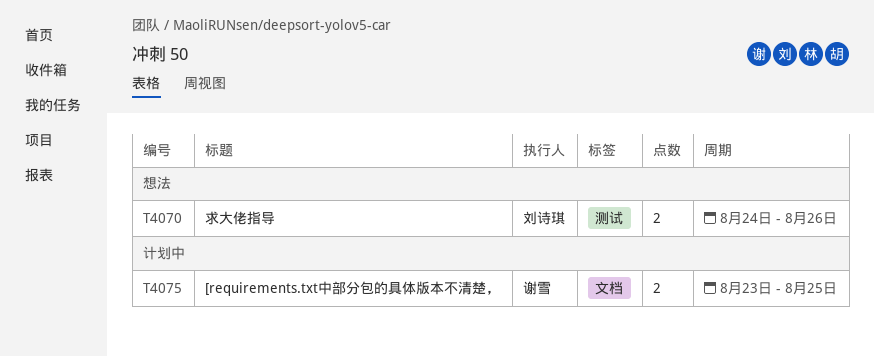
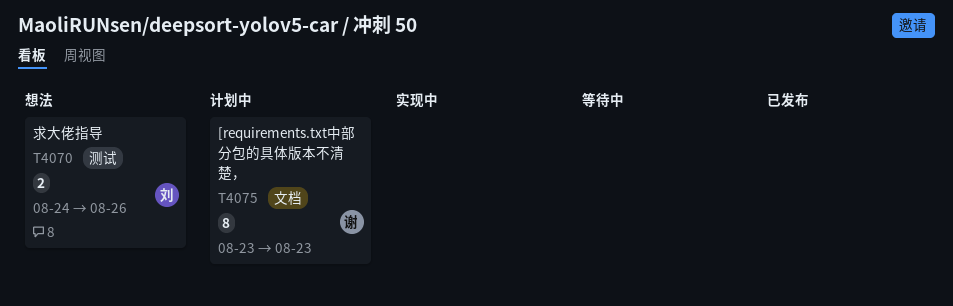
T4075, estimate: 2 -> 8
T4075, due: Aug 25 -> Aug 23

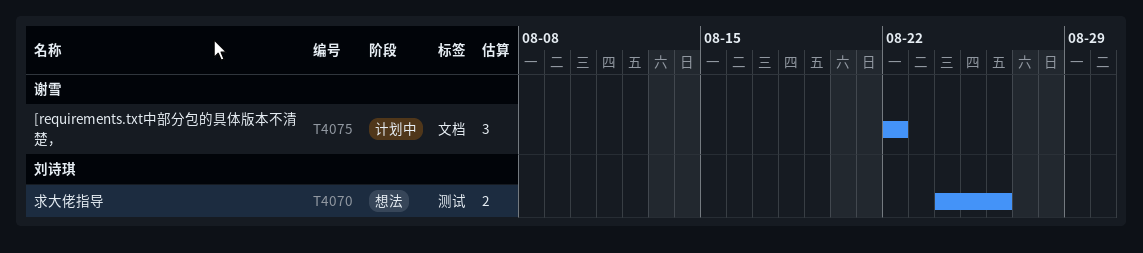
T4075, estimate: 8 -> 3
T4075, start: Aug 23 -> Aug 22
T4075, due: Aug 23 -> Aug 22

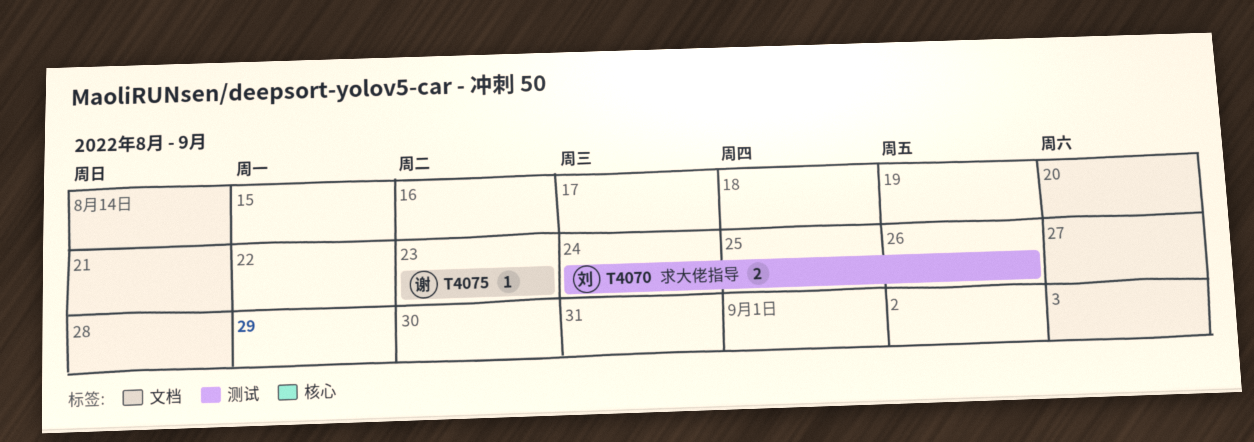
T4075, estimate: 3 -> 1
T4075, start: Aug 22 -> Aug 23
T4075, due: Aug 22 -> Aug 23

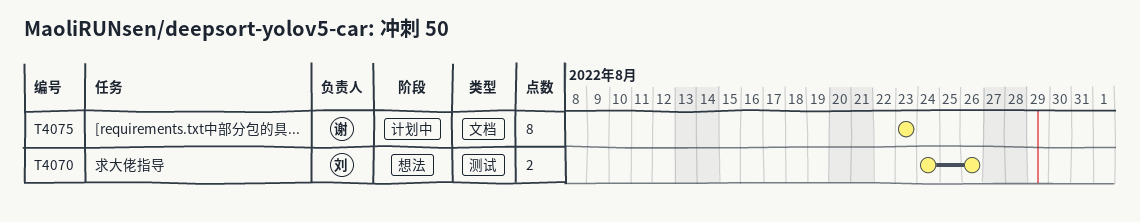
T4075, estimate: 1 -> 8

